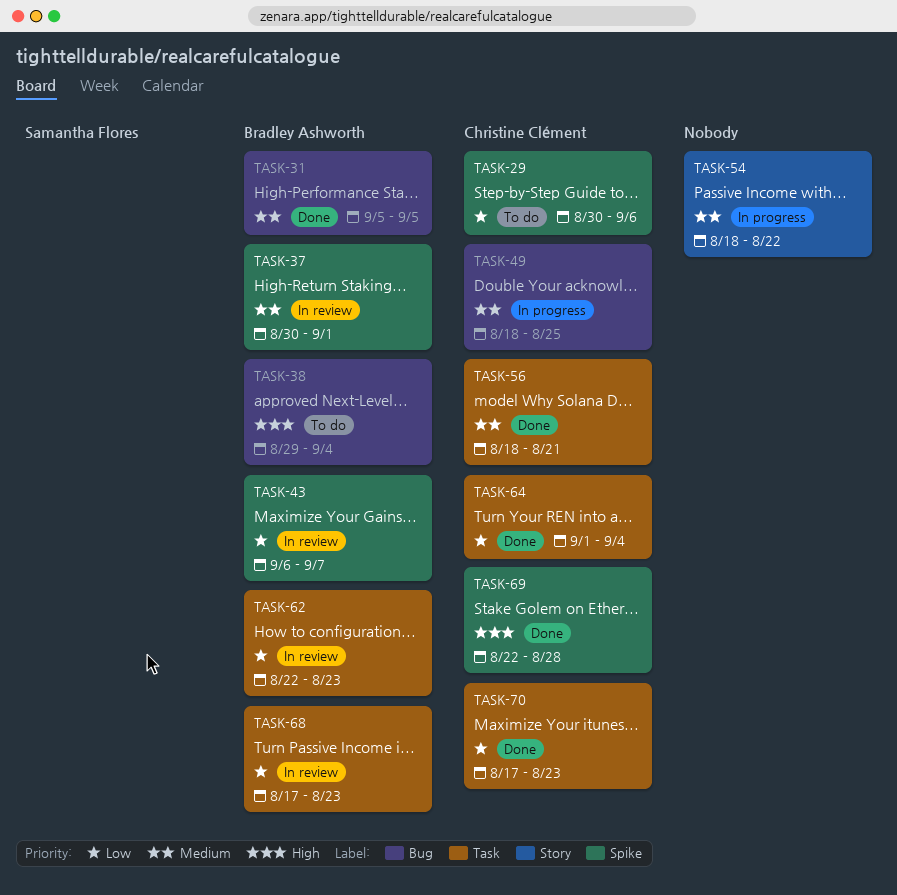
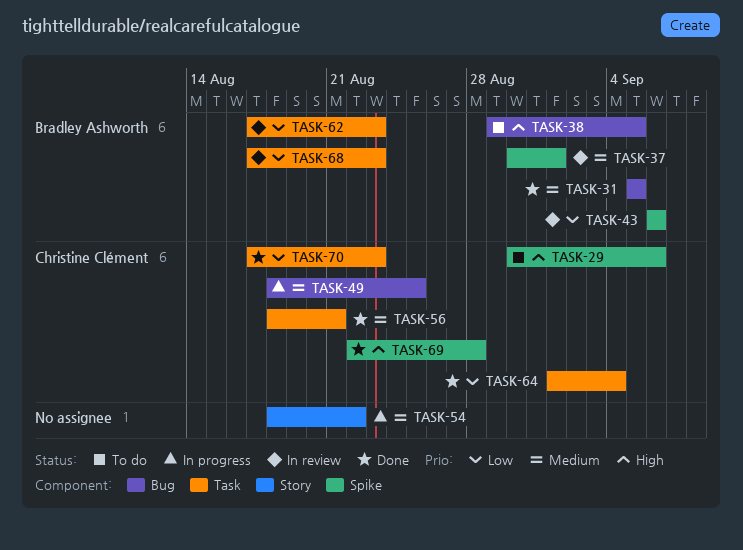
TASK-29, priority: Low -> High
TASK-38, due: Sep 4 -> Sep 5
TASK-43, due: Sep 7 -> Sep 6
TASK-62, start: Aug 22 -> Aug 17

